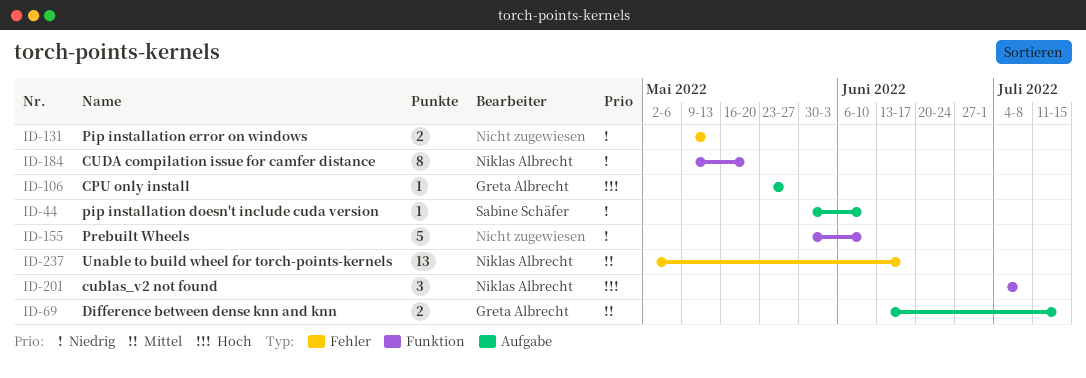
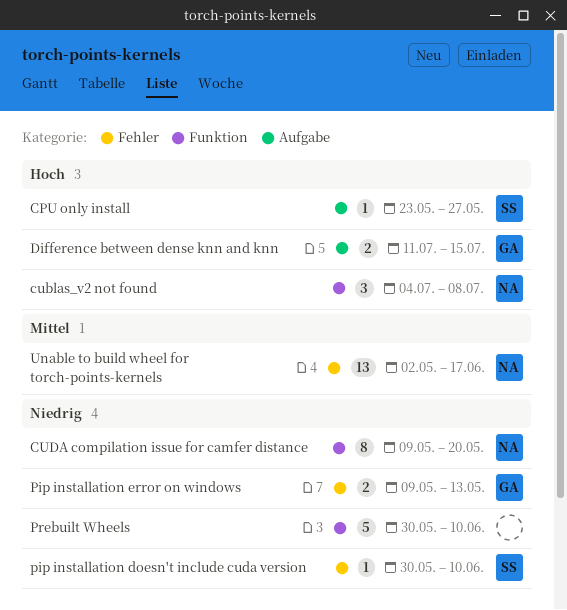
CPU only install, owner: Greta Albrecht -> Sabine Schäfer
Difference between dense knn and knn, priority: Mittel -> Hoch
Difference between dense knn and knn, start: Jun 13 -> Jul 11
pip installation doesn't include cuda version, label: Aufgabe -> Fehler
Pip installation error on windows, owner: none -> Greta Albrecht

